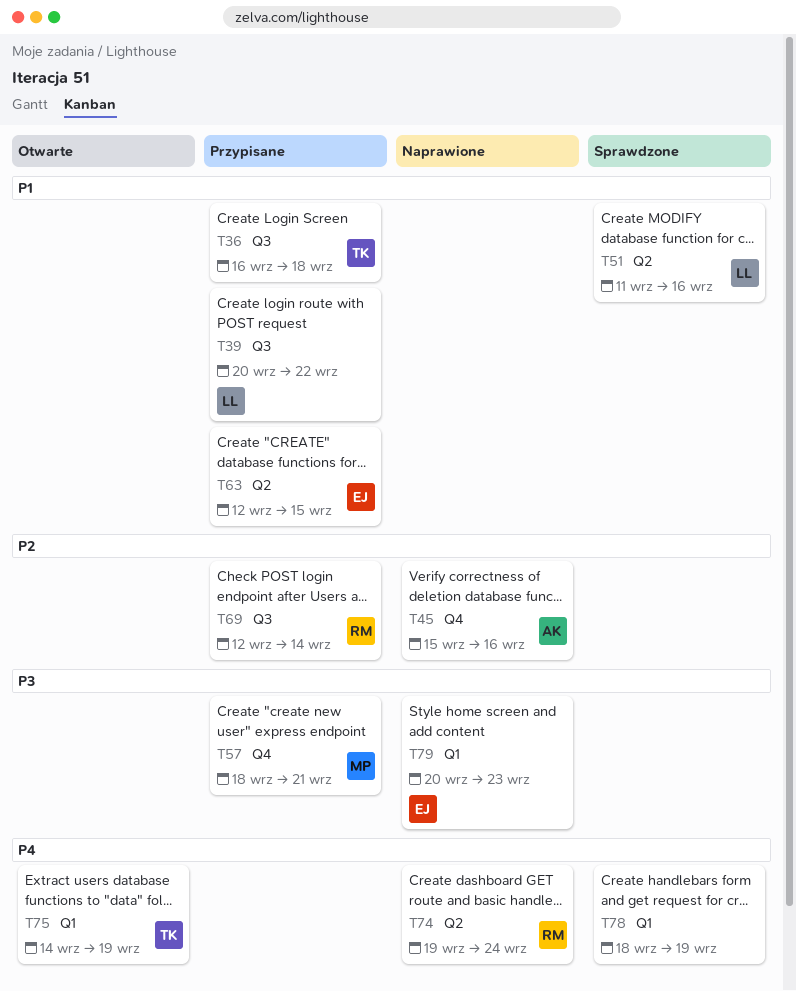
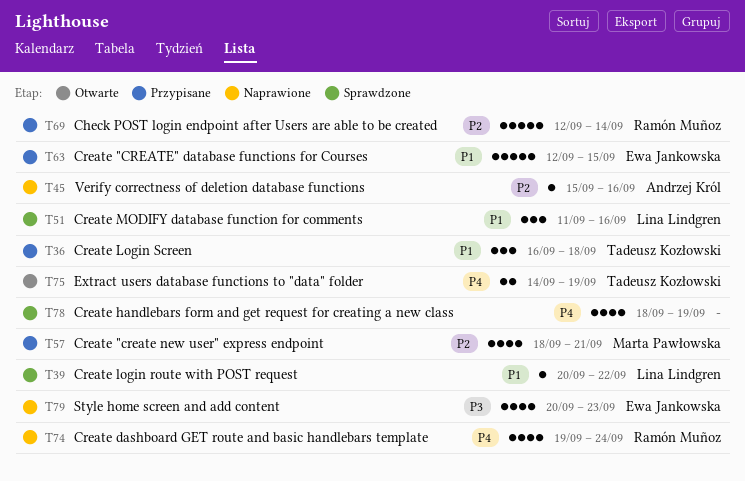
T39, status: Przypisane -> Sprawdzone
T57, priority: P3 -> P2

